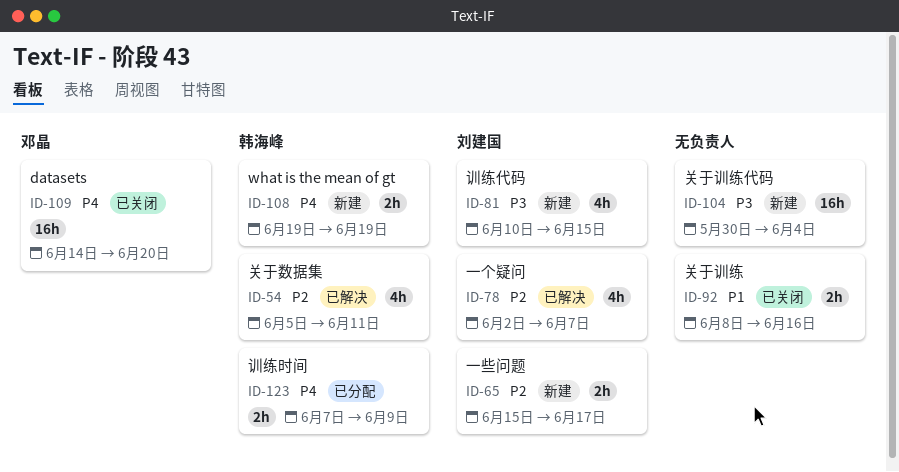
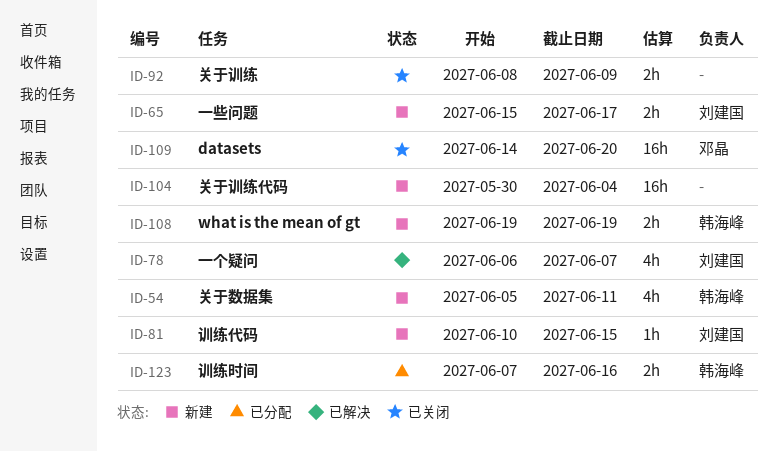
ID-54, status: 已解决 -> 新建
ID-78, start: Jun 2 -> Jun 6
ID-81, estimate: 4h -> 1h
ID-92, due: Jun 16 -> Jun 9
ID-123, due: Jun 9 -> Jun 16

